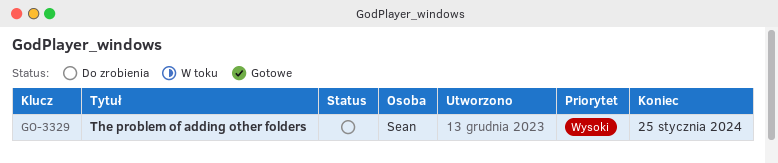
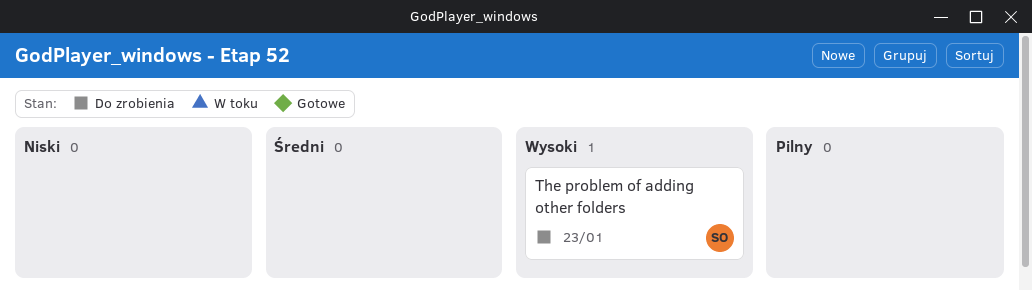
The problem of adding other folders, due: Jan 25 -> Jan 23

